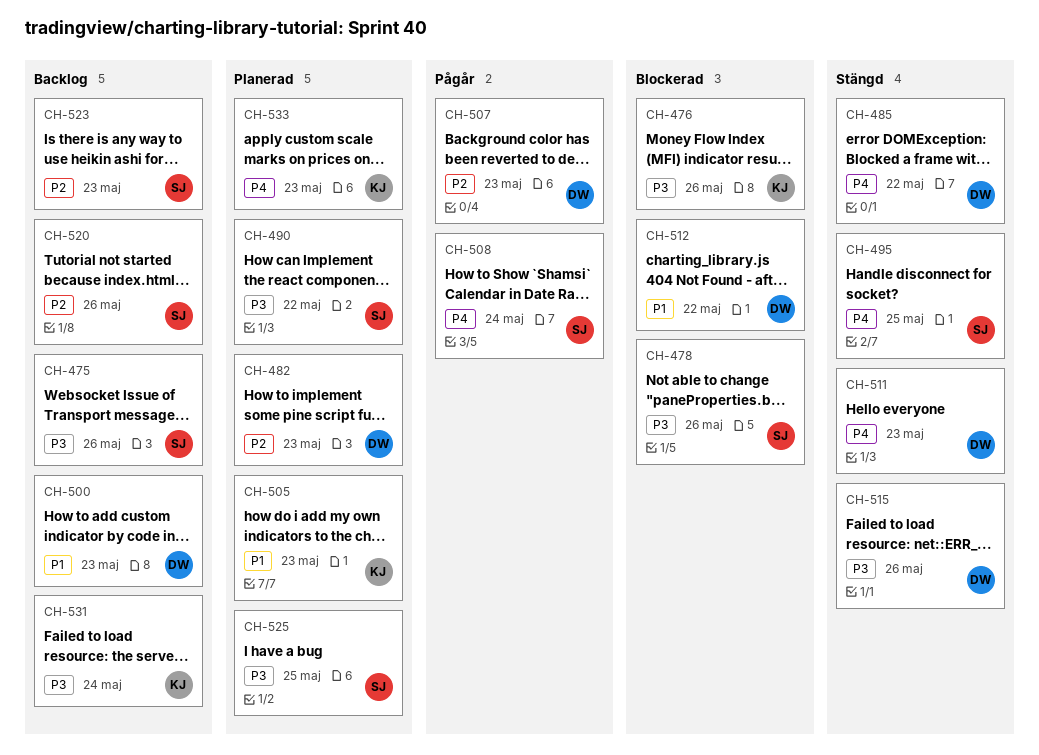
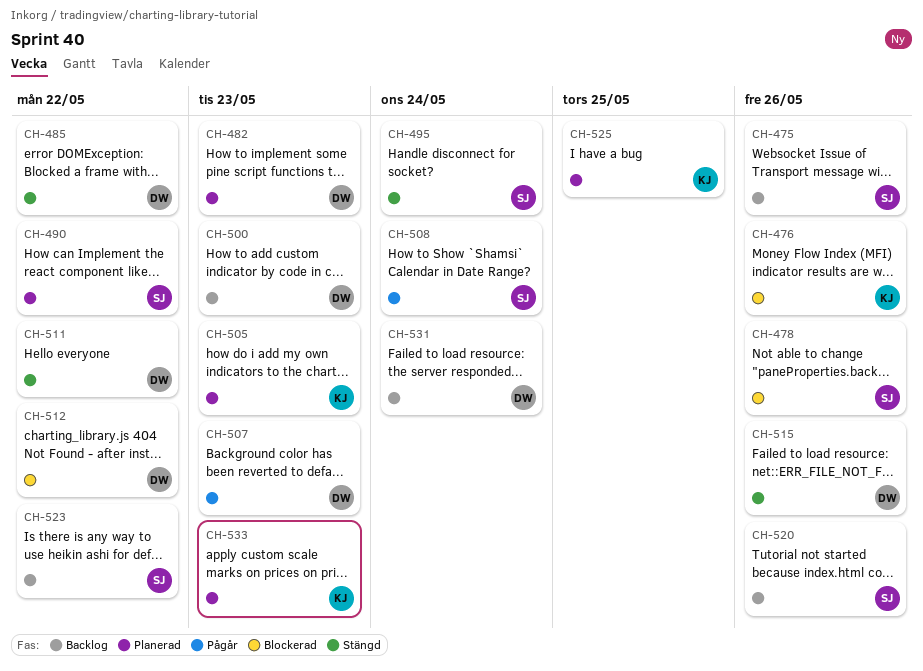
CH-495, due: May 25 -> May 24
CH-511, due: May 23 -> May 22
CH-523, due: May 23 -> May 22
CH-525, owner: SJ -> KJ
CH-531, owner: KJ -> DW

